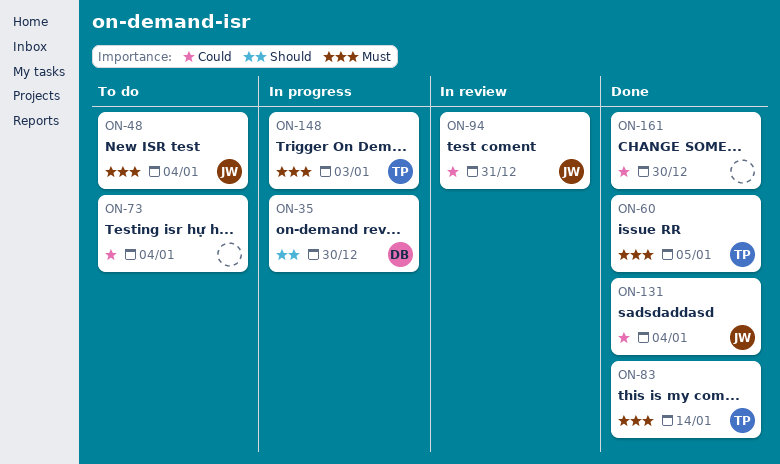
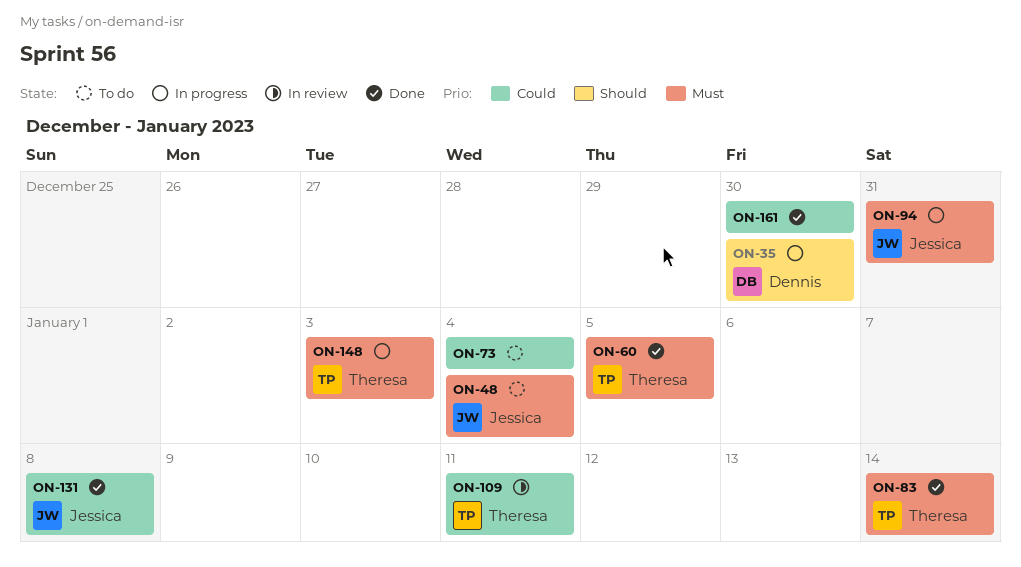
ON-94, status: In review -> In progress
ON-94, priority: Could -> Must
ON-109: none -> present
ON-131, due: Jan 4 -> Jan 8

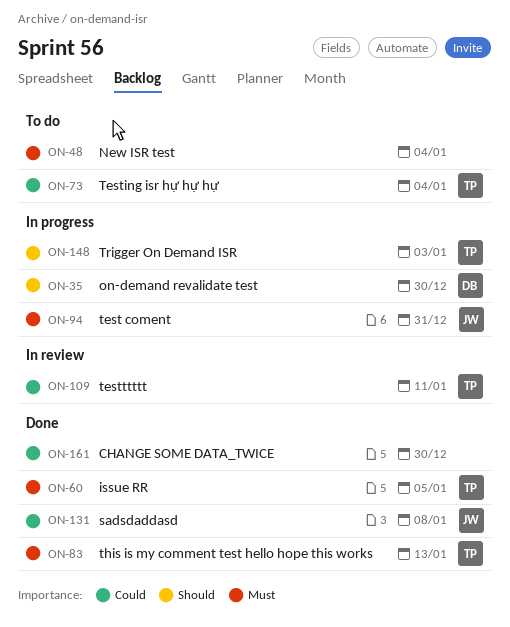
ON-48, owner: Jessica -> none
ON-73, owner: none -> Theresa
ON-83, due: Jan 14 -> Jan 13
ON-148, priority: Must -> Should

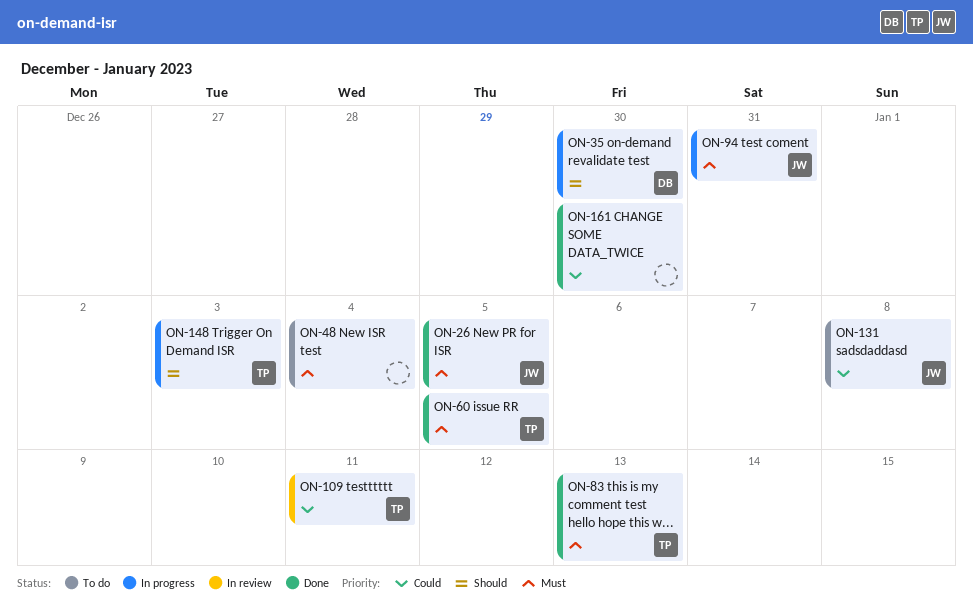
ON-26: none -> present
ON-73: present -> none
ON-131, status: Done -> To do

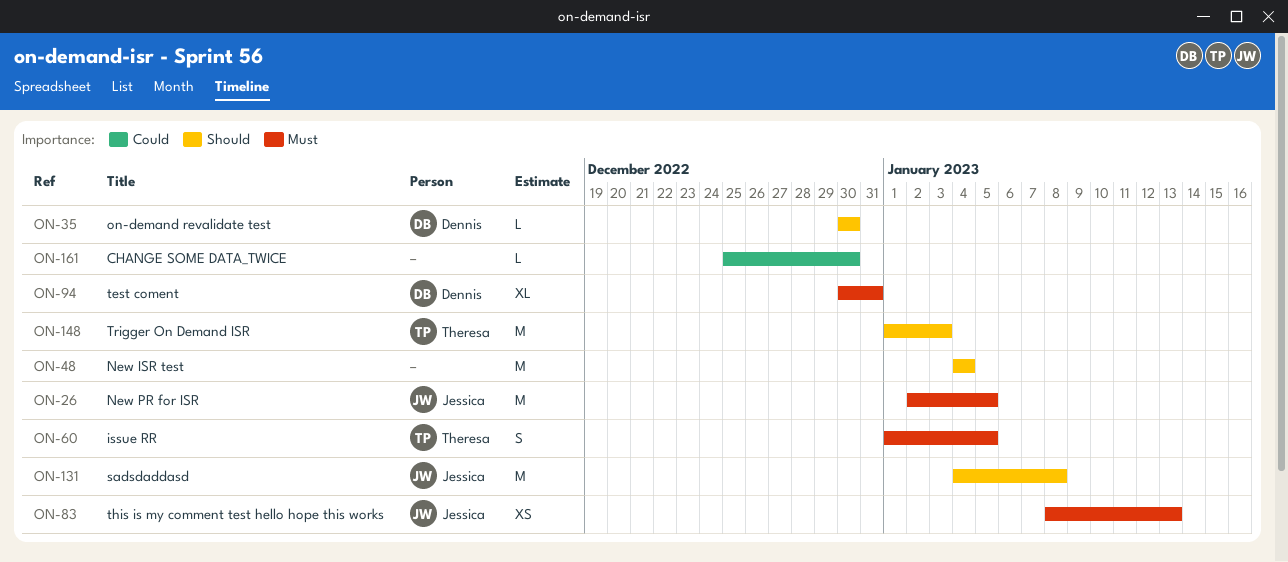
ON-48, priority: Must -> Should
ON-83, owner: Theresa -> Jessica
ON-94, owner: Jessica -> Dennis
ON-109: present -> none
ON-131, priority: Could -> Should

